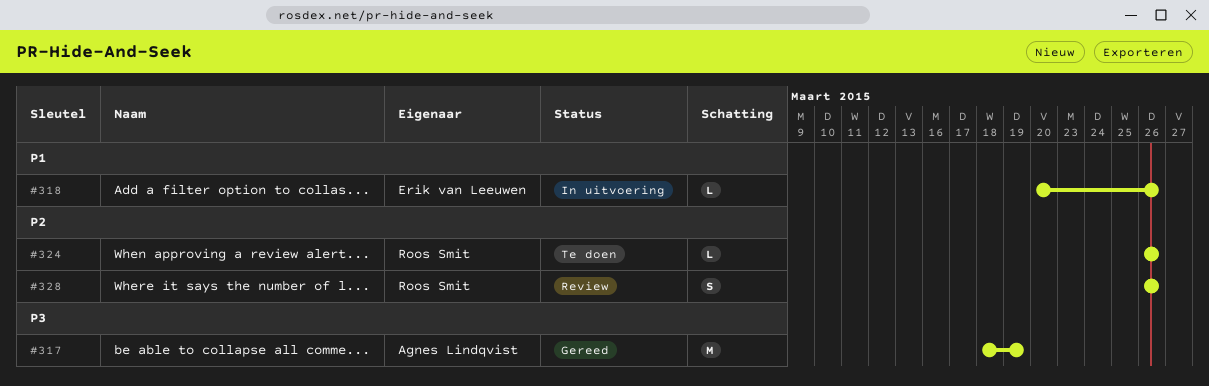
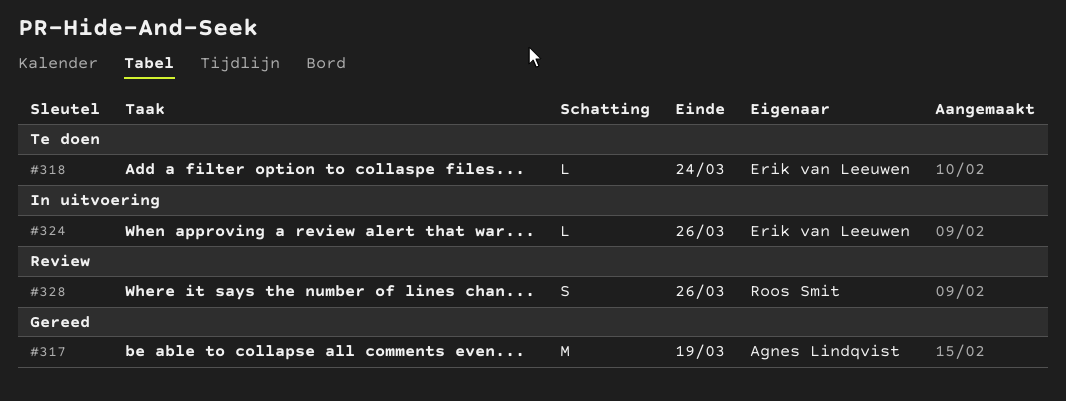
#318, status: In uitvoering -> Te doen
#318, due: Mar 26 -> Mar 24
#324, status: Te doen -> In uitvoering
#324, owner: Roos Smit -> Erik van Leeuwen

